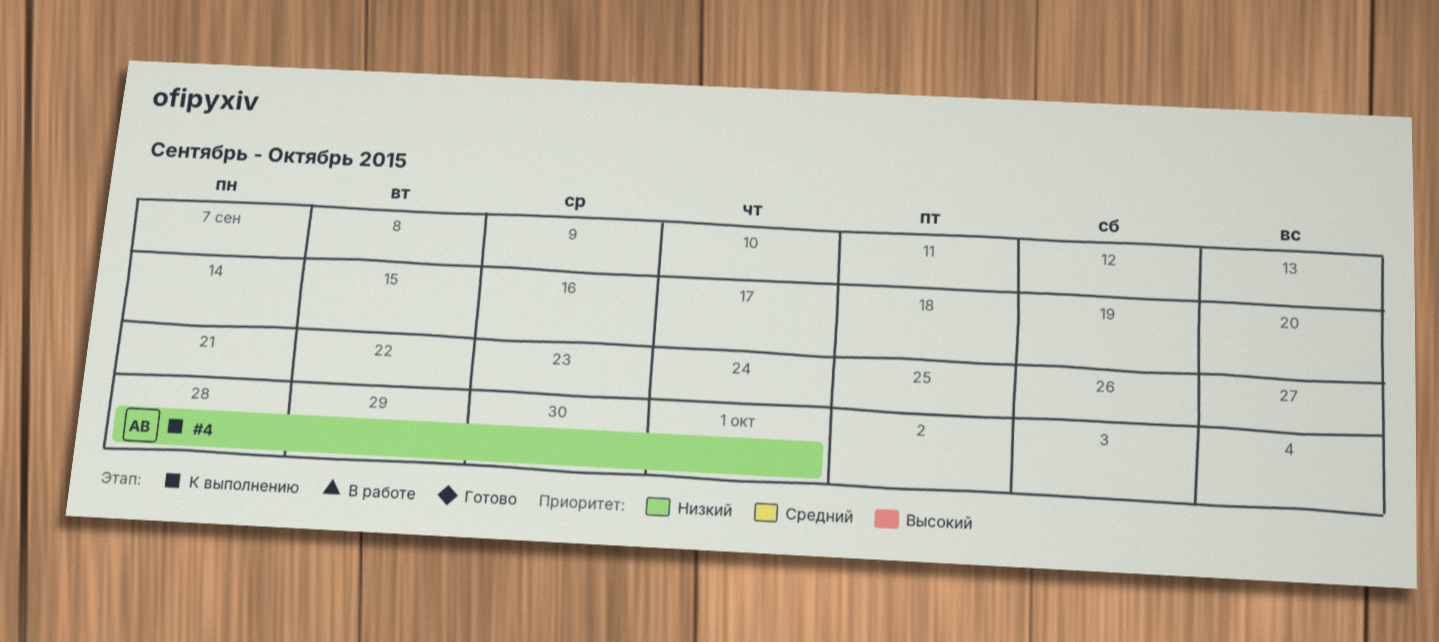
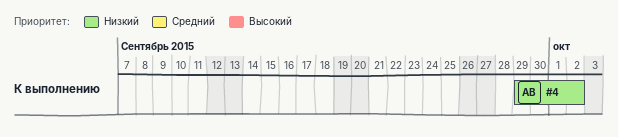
#4, start: Sep 28 -> Sep 29
#4, due: Oct 1 -> Oct 2

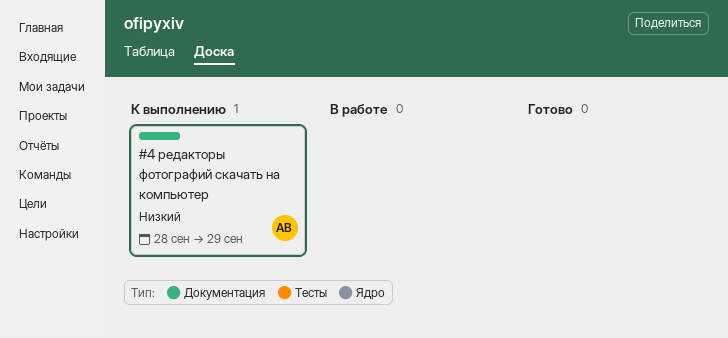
#4, start: Sep 29 -> Sep 28
#4, due: Oct 2 -> Sep 29

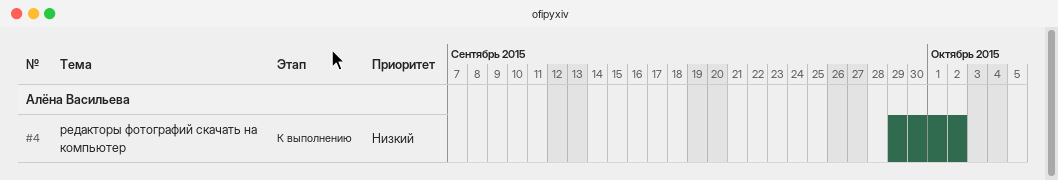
#4, start: Sep 28 -> Sep 29
#4, due: Sep 29 -> Oct 2

